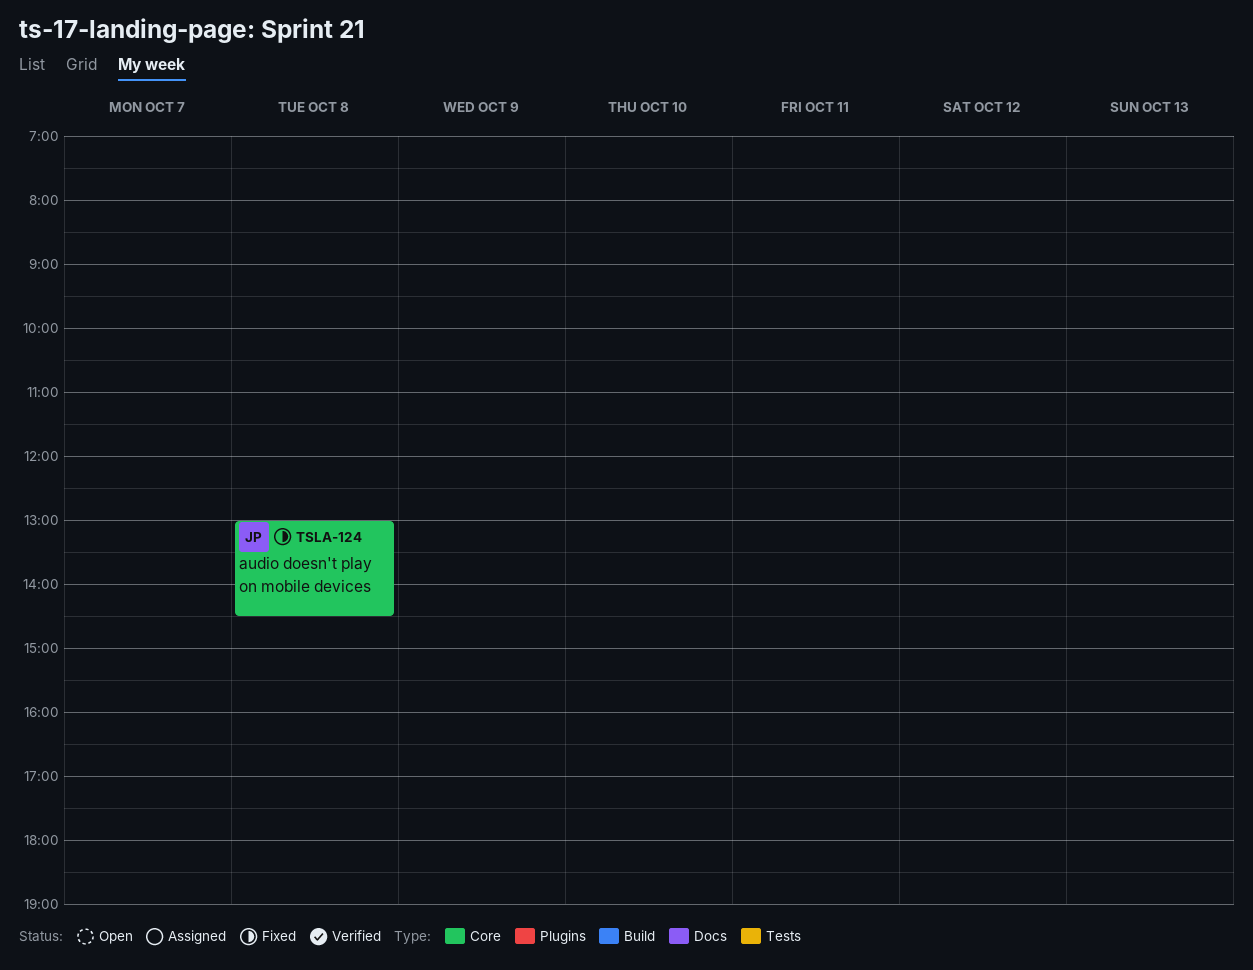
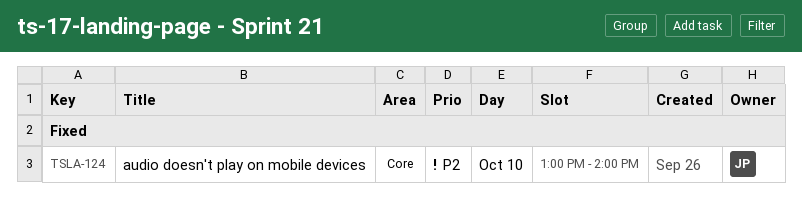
TSLA-124, day: Oct 8 -> Oct 10
TSLA-124, ends: 14:30 -> 14:00

